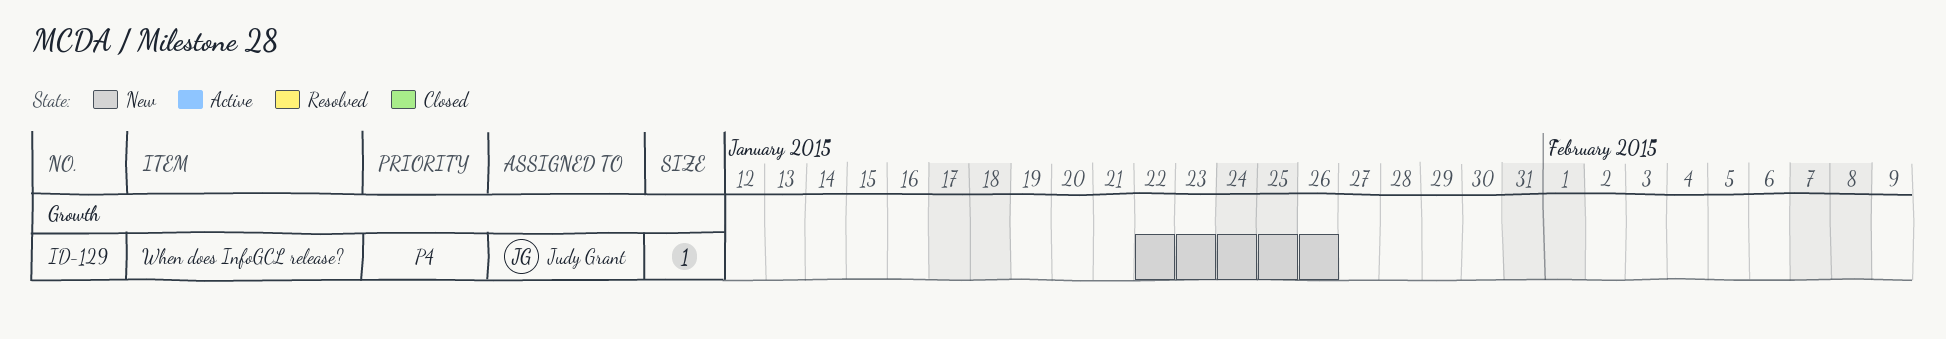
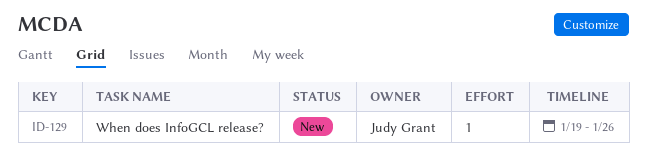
ID-129, start: Jan 22 -> Jan 19

